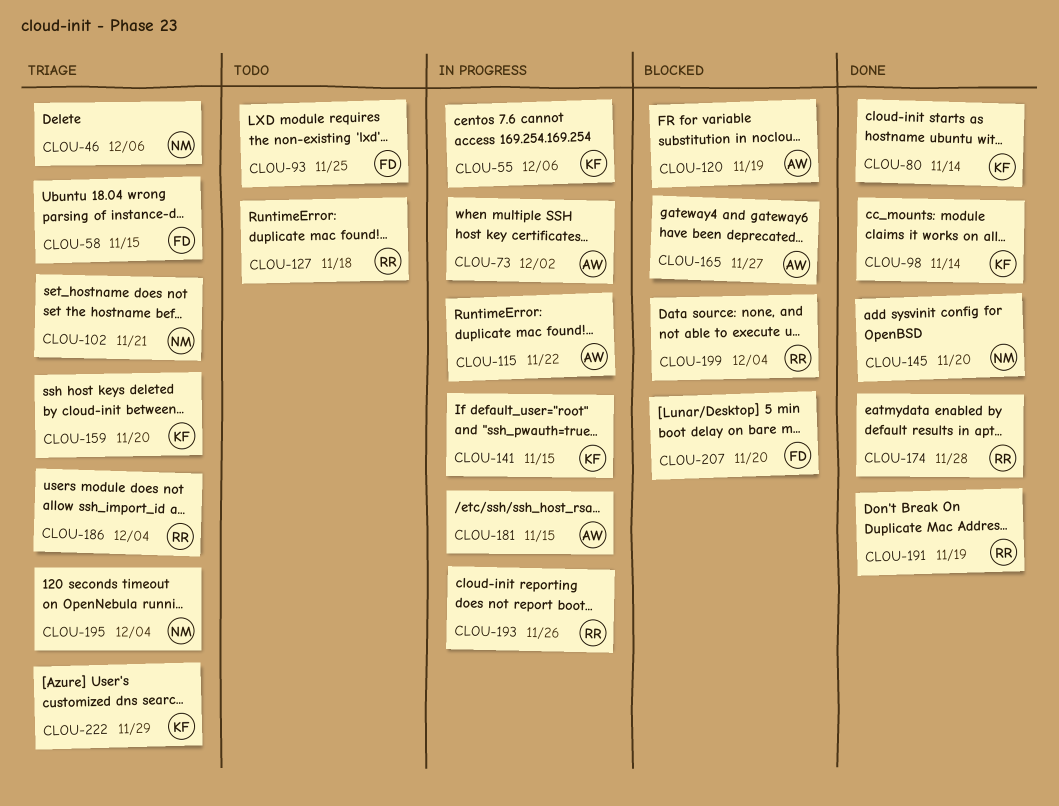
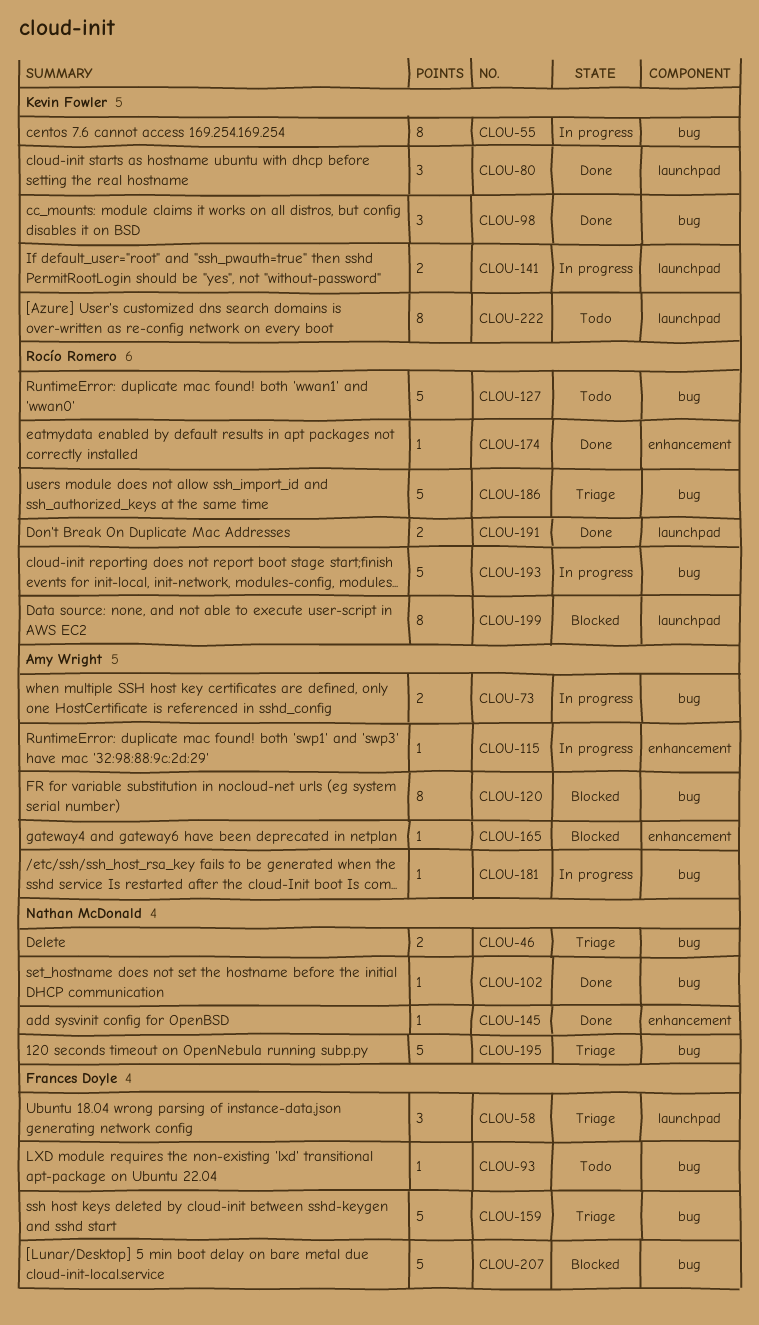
CLOU-102, status: Triage -> Done
CLOU-159, owner: Kevin Fowler -> Frances Doyle
CLOU-222, status: Triage -> Todo

